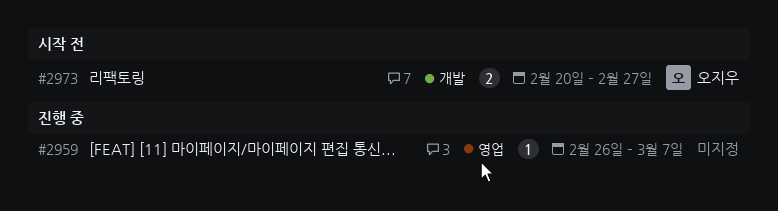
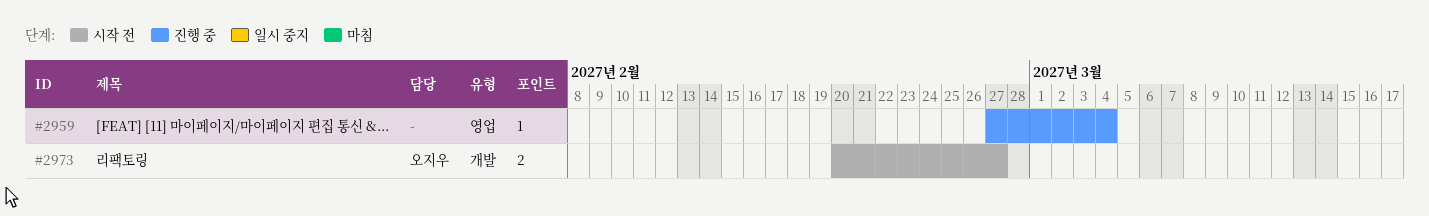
#2959, start: Feb 26 -> Feb 27
#2959, due: Mar 7 -> Mar 4

